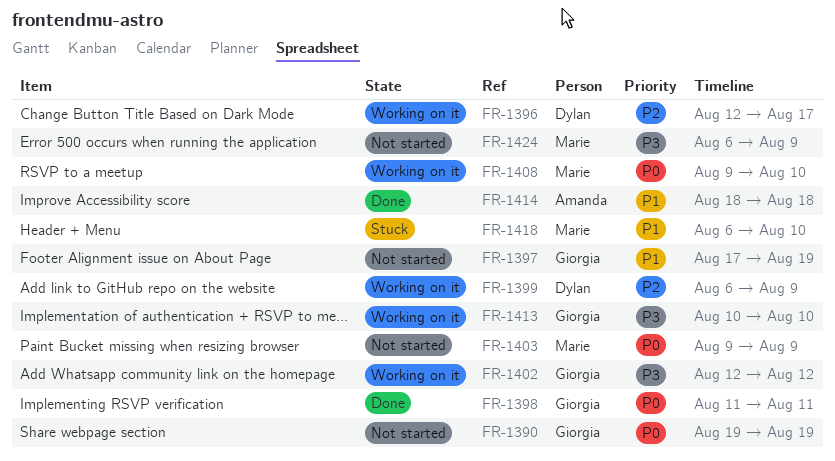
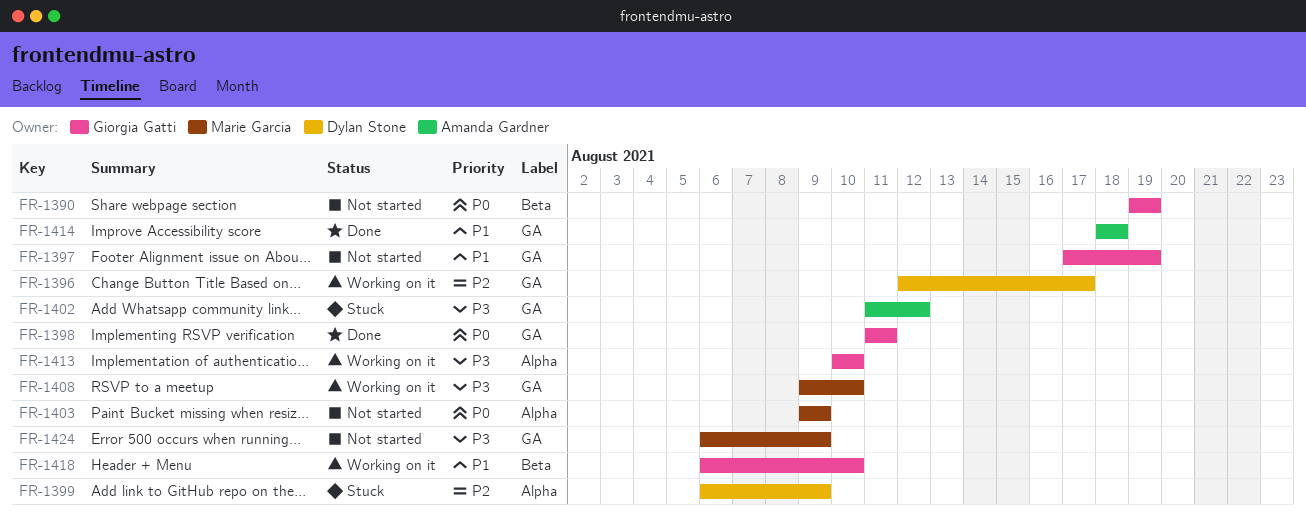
FR-1399, status: Working on it -> Stuck
FR-1402, status: Working on it -> Stuck
FR-1402, owner: Giorgia Gatti -> Amanda Gardner
FR-1402, start: Aug 12 -> Aug 11
FR-1408, priority: P0 -> P3
FR-1418, status: Stuck -> Working on it
FR-1418, owner: Marie Garcia -> Giorgia Gatti

